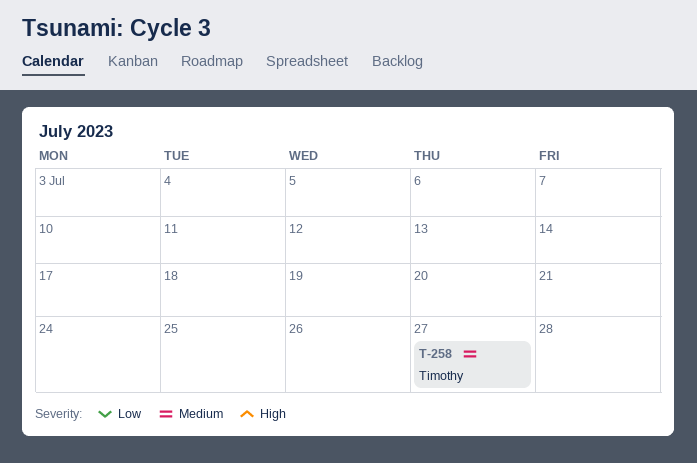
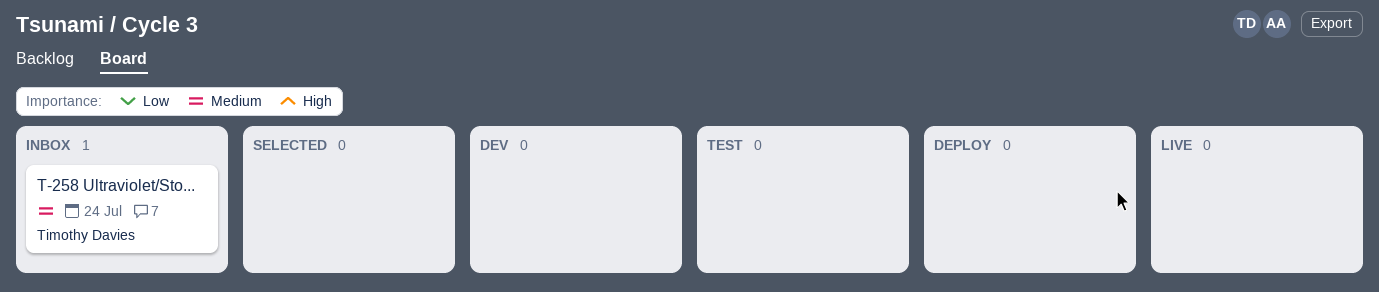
T-258, due: Jul 27 -> Jul 24

